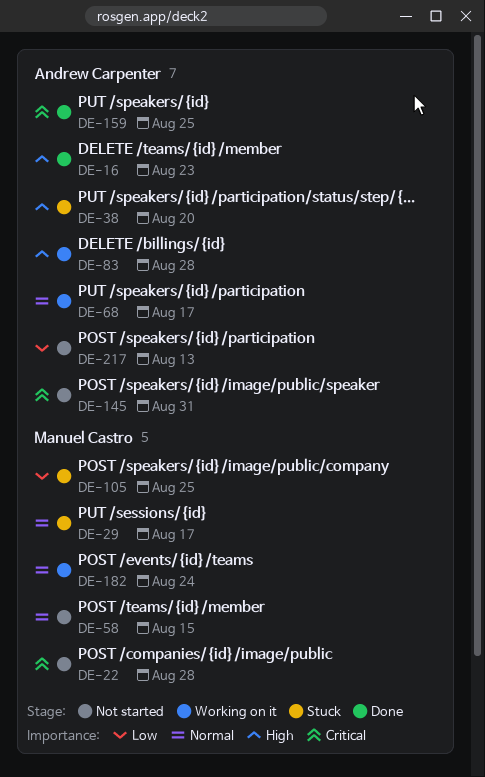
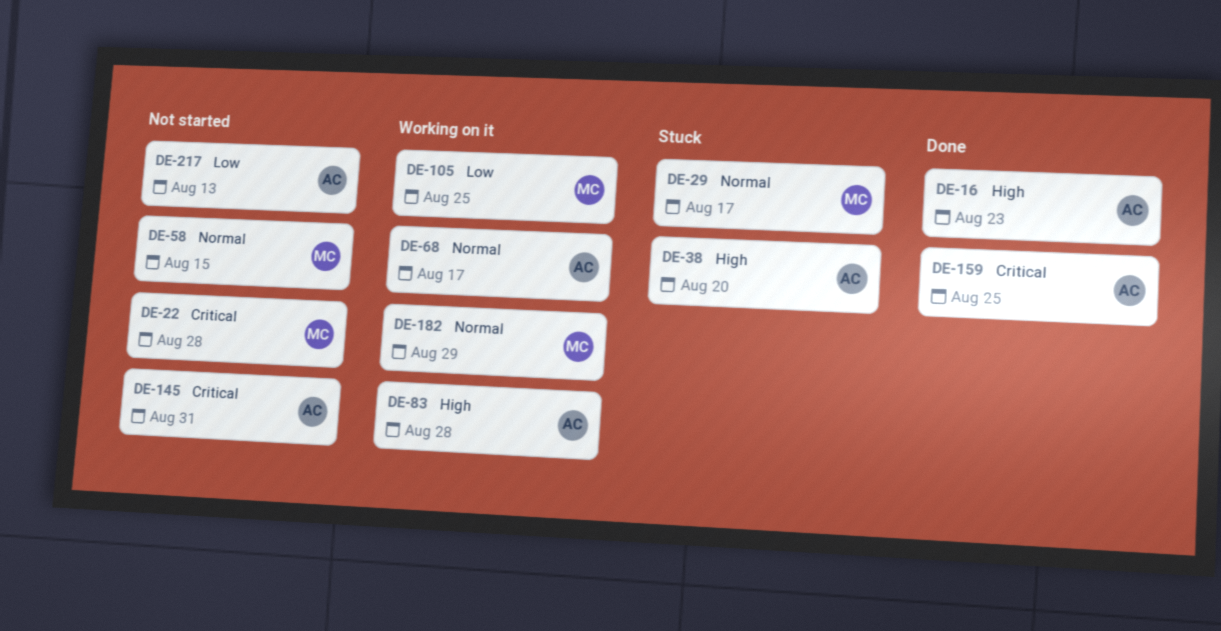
DE-105, status: Stuck -> Working on it
DE-182, due: Aug 24 -> Aug 29

